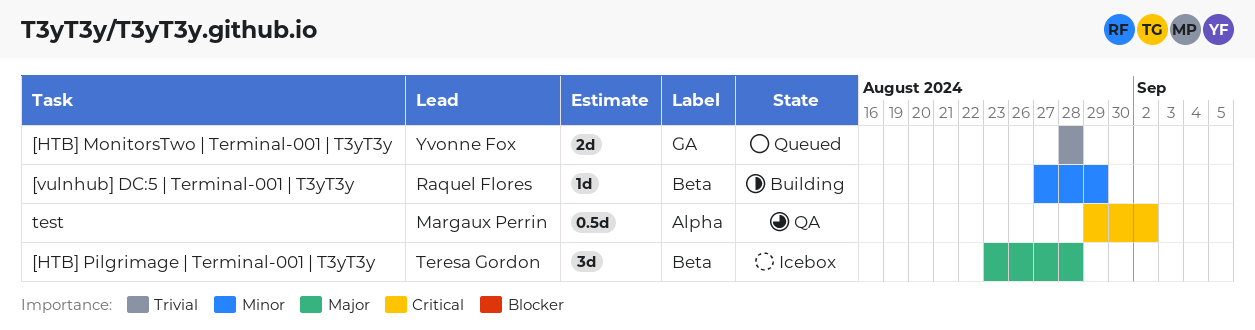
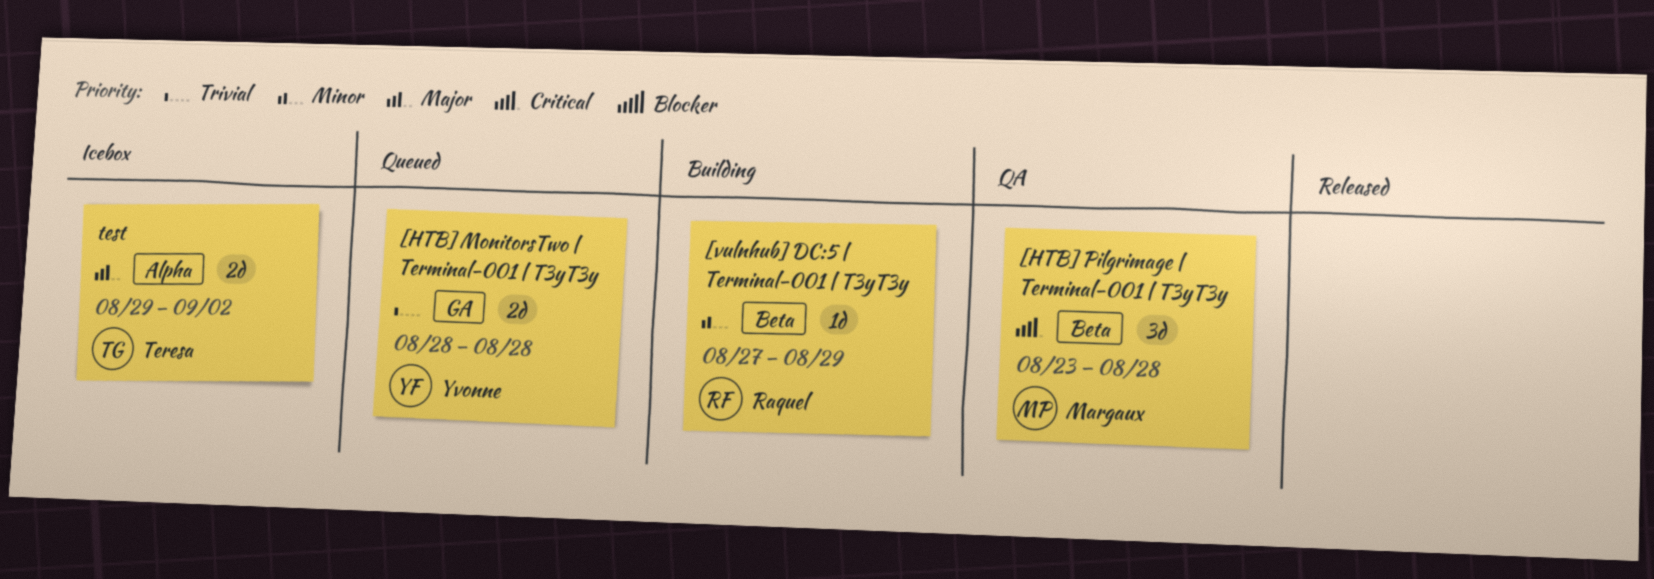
[HTB] Pilgrimage | Terminal-001 | T3yT3y, status: Icebox -> QA
[HTB] Pilgrimage | Terminal-001 | T3yT3y, owner: Teresa Gordon -> Margaux Perrin
[HTB] Pilgrimage | Terminal-001 | T3yT3y, priority: Major -> Critical
test, status: QA -> Icebox
test, owner: Margaux Perrin -> Teresa Gordon
test, priority: Critical -> Major
test, estimate: 0.5d -> 2d

